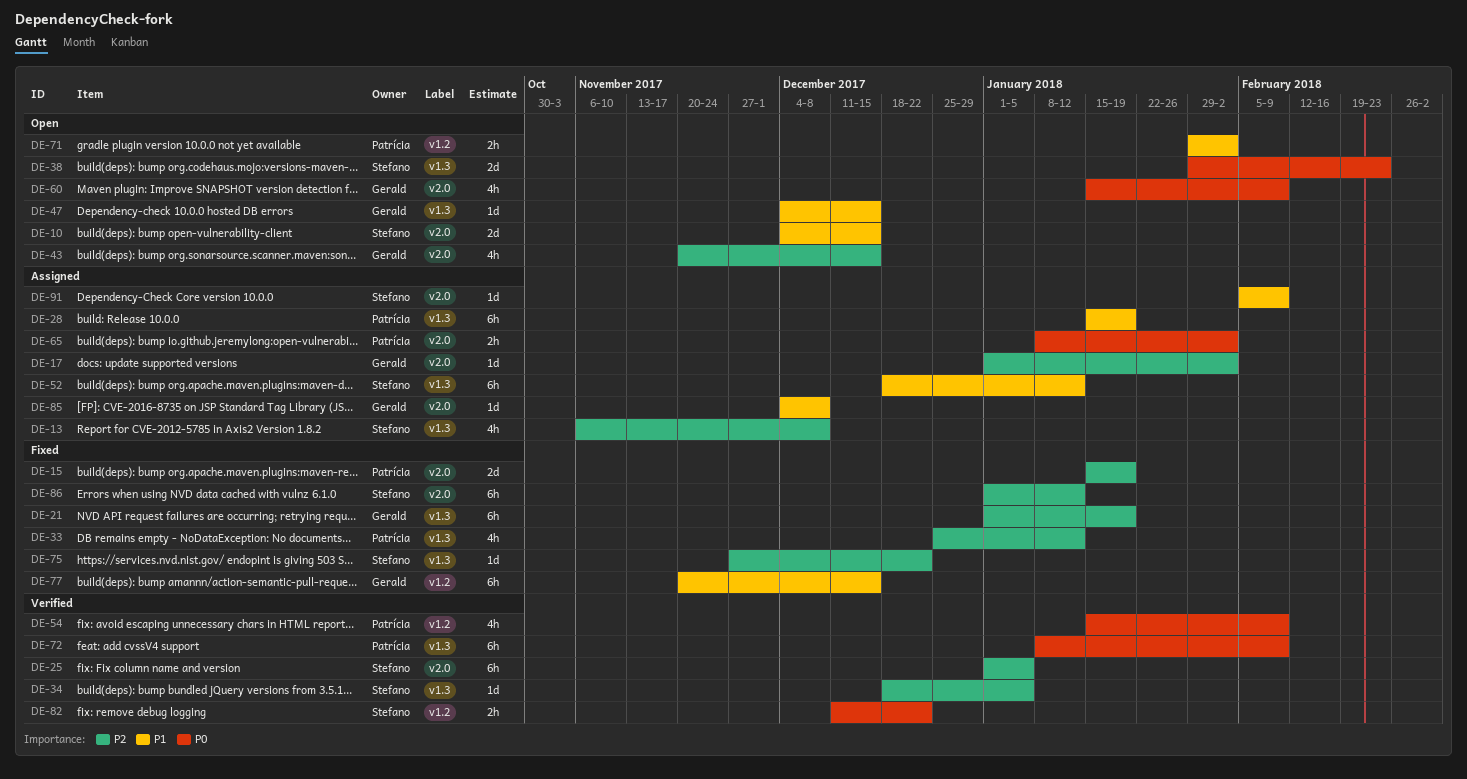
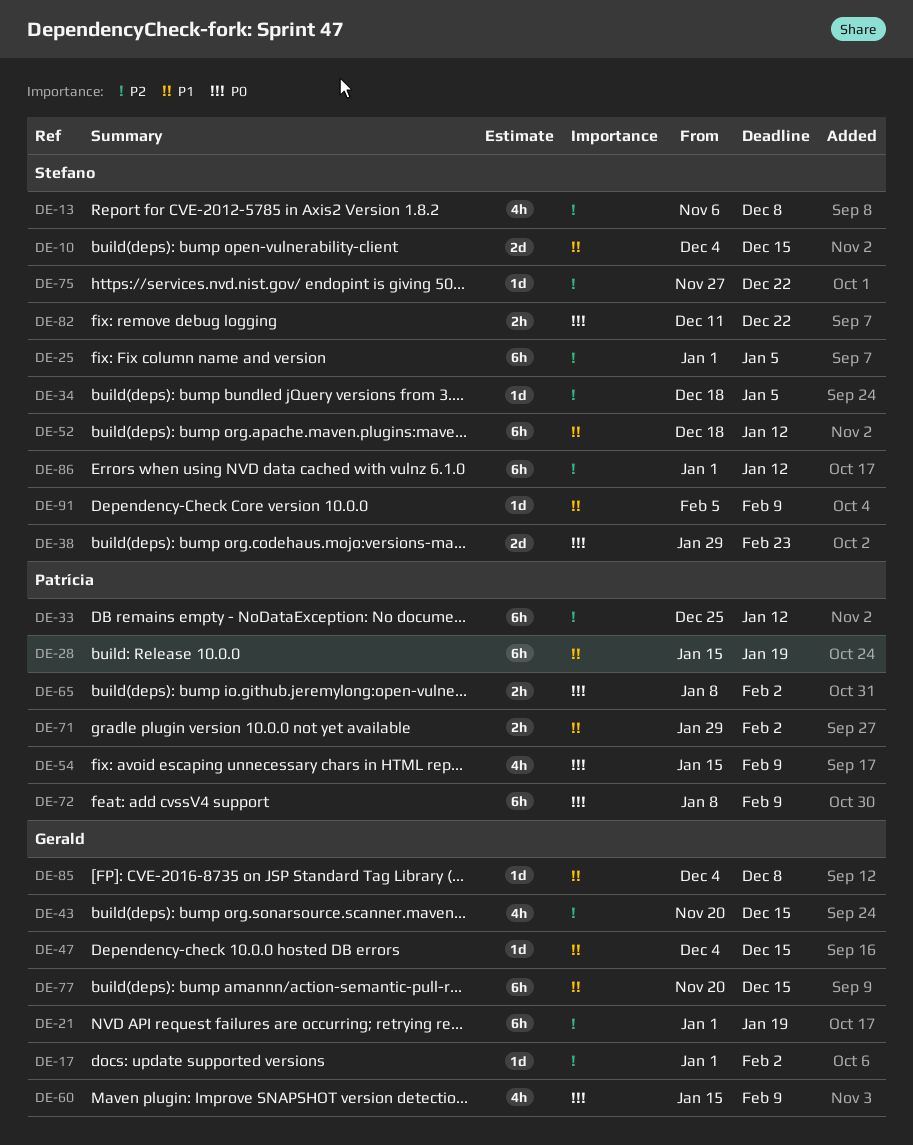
DE-15: present -> none
DE-33, estimate: 4h -> 6h

